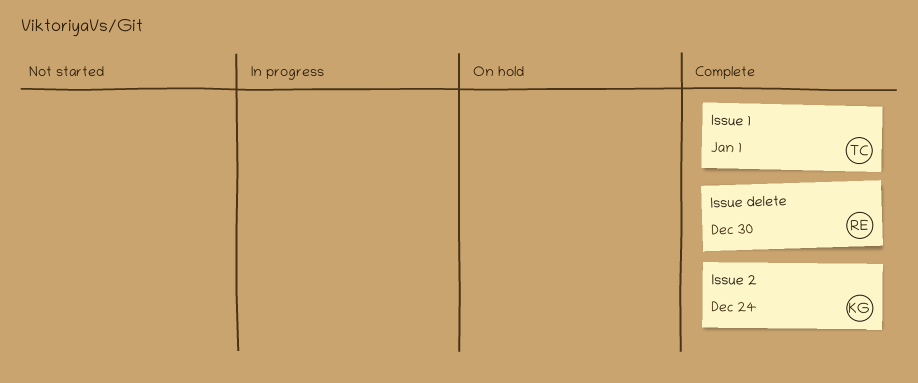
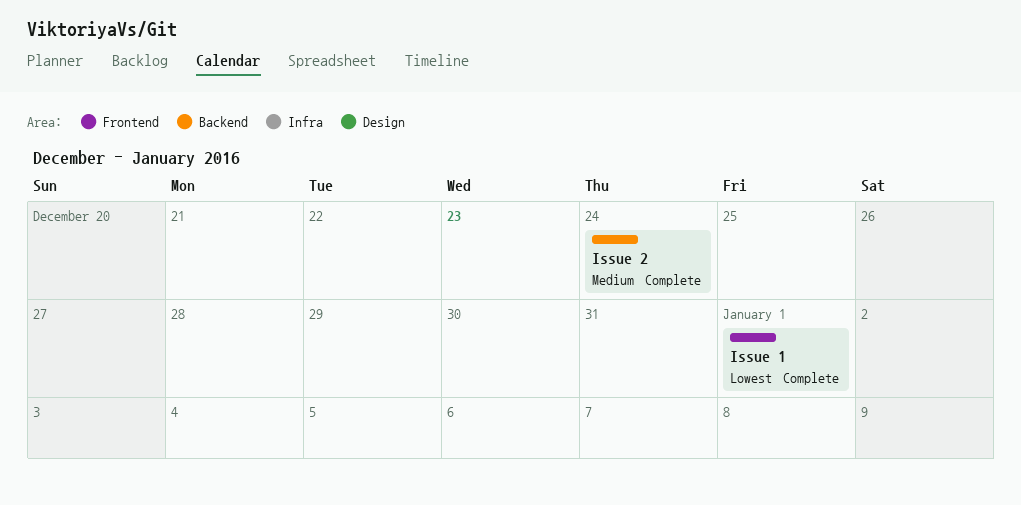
Issue delete: present -> none

